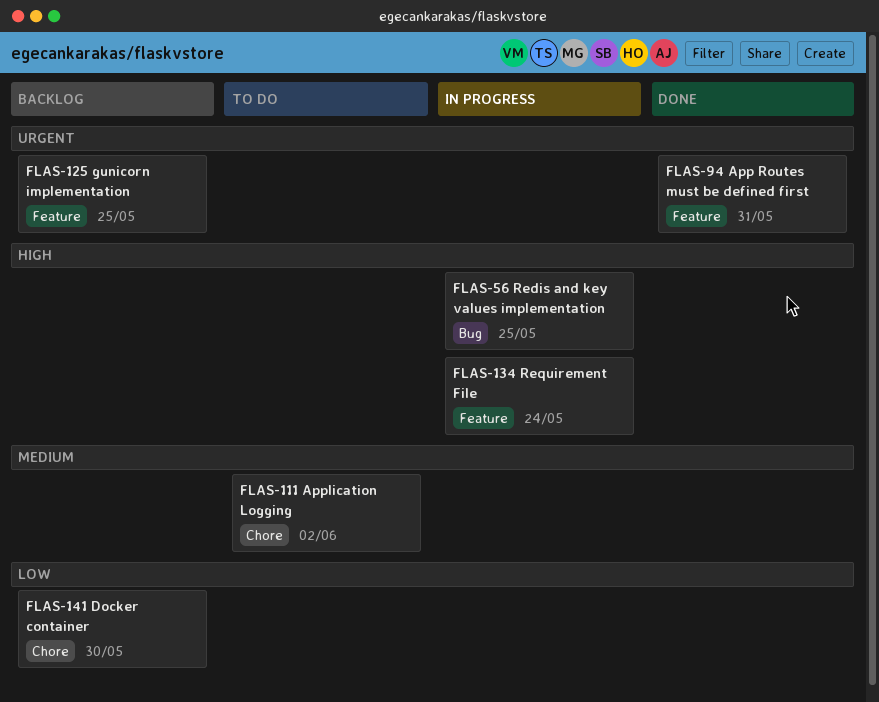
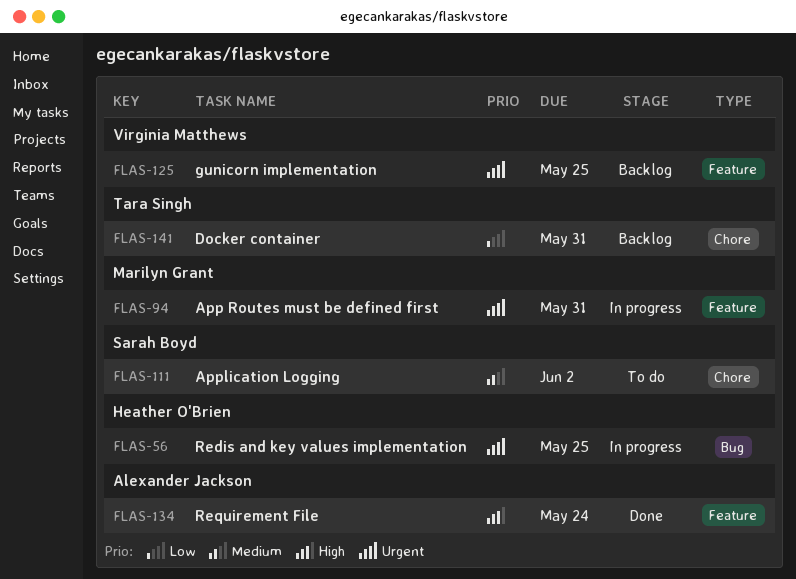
FLAS-56, priority: High -> Urgent
FLAS-94, status: Done -> In progress
FLAS-134, status: In progress -> Done
FLAS-141, due: May 30 -> May 31

